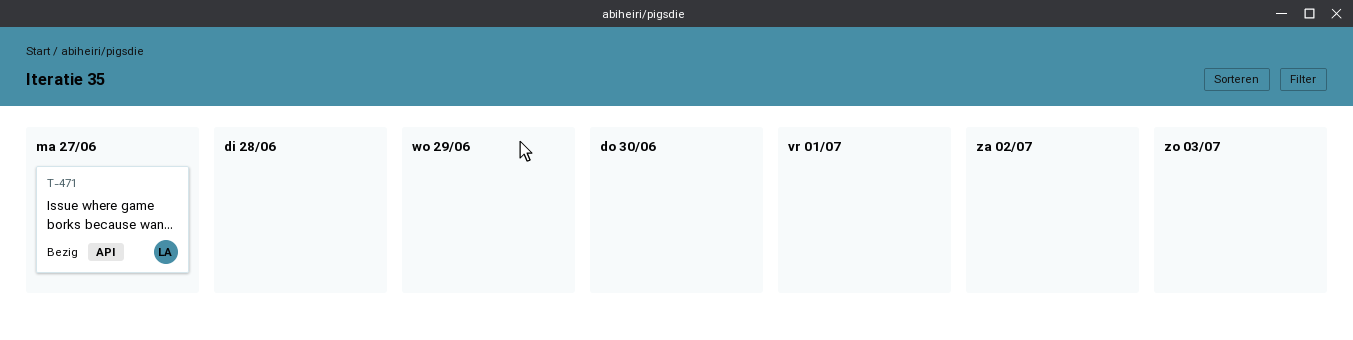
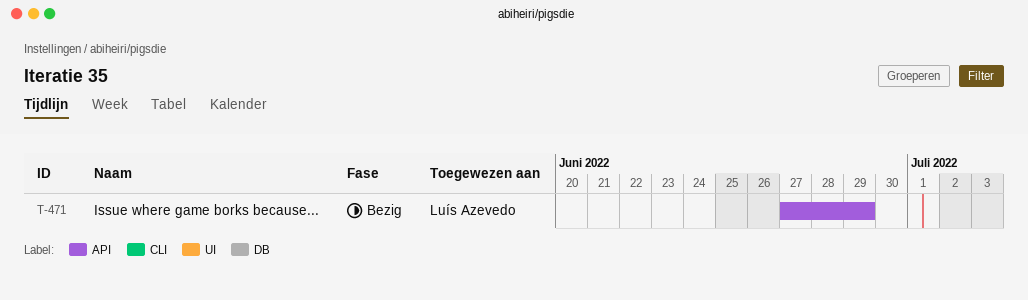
T-471, due: Jun 27 -> Jun 29

